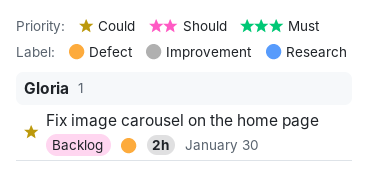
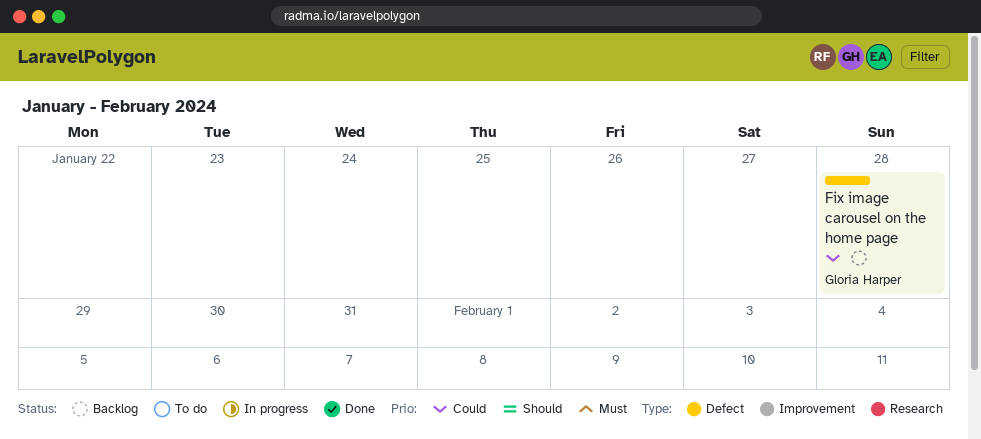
Fix image carousel on the home page, due: Jan 30 -> Jan 28

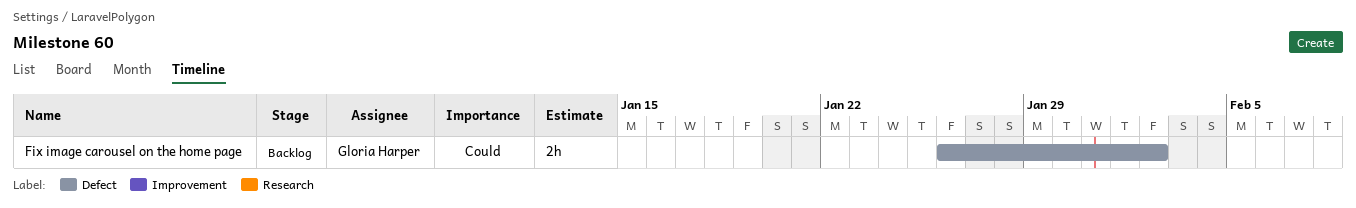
Fix image carousel on the home page, due: Jan 28 -> Feb 2

